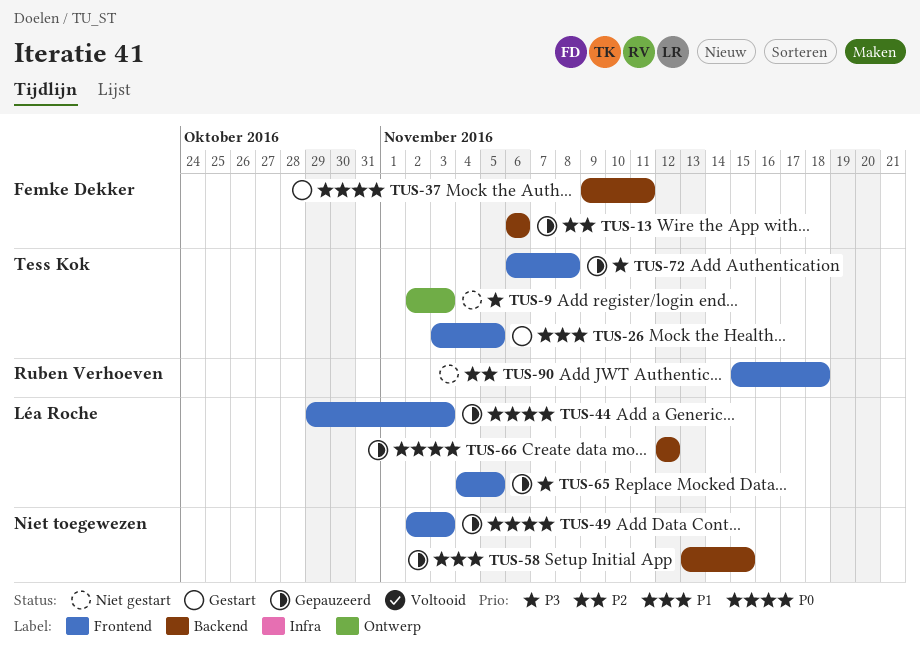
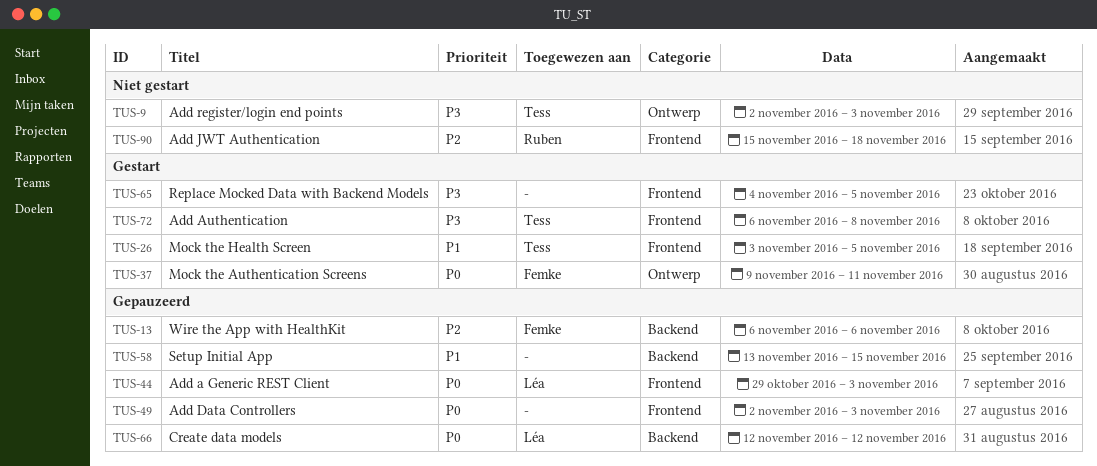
TUS-37, label: Backend -> Ontwerp
TUS-65, status: Gepauzeerd -> Gestart
TUS-65, owner: Léa Roche -> none
TUS-72, status: Gepauzeerd -> Gestart

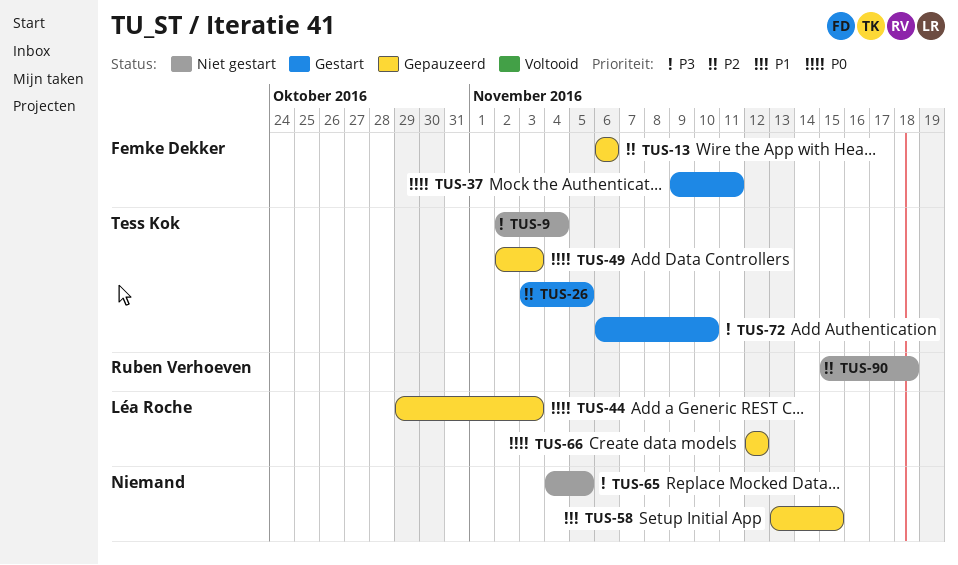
TUS-9, due: Nov 3 -> Nov 4
TUS-26, priority: P1 -> P2
TUS-49, owner: none -> Tess Kok
TUS-65, status: Gestart -> Niet gestart
TUS-72, due: Nov 8 -> Nov 10

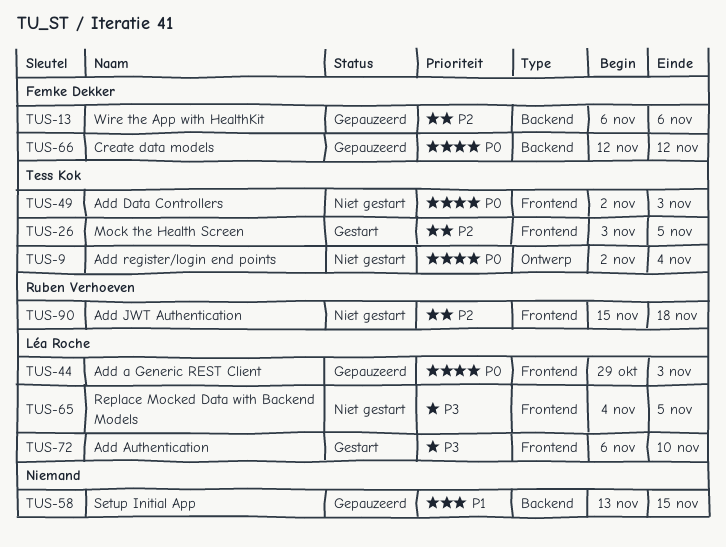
TUS-9, priority: P3 -> P0
TUS-37: present -> none
TUS-49, status: Gepauzeerd -> Niet gestart
TUS-65, owner: none -> Léa Roche
TUS-66, owner: Léa Roche -> Femke Dekker
TUS-72, owner: Tess Kok -> Léa Roche

